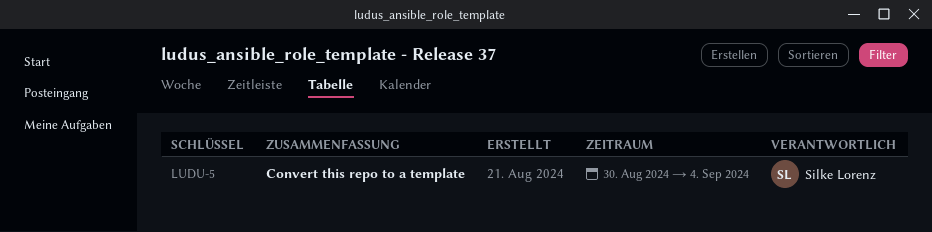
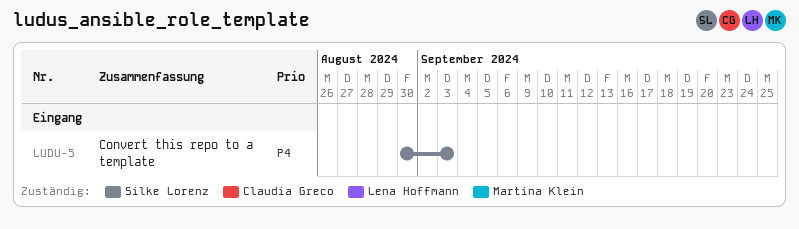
LUDU-5, due: Sep 4 -> Sep 3

